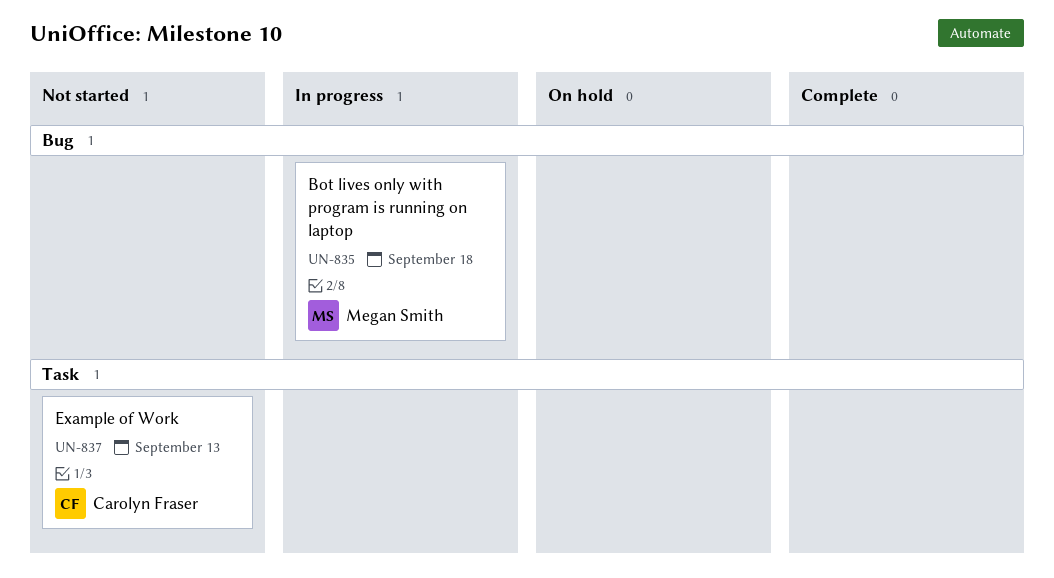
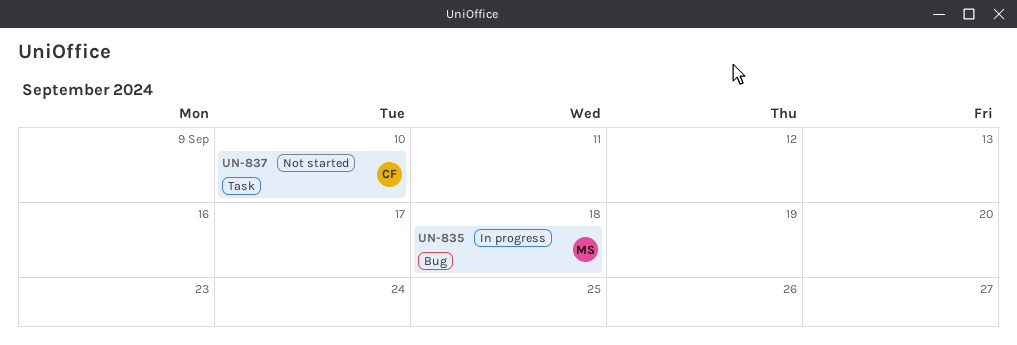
UN-837, due: Sep 13 -> Sep 10

